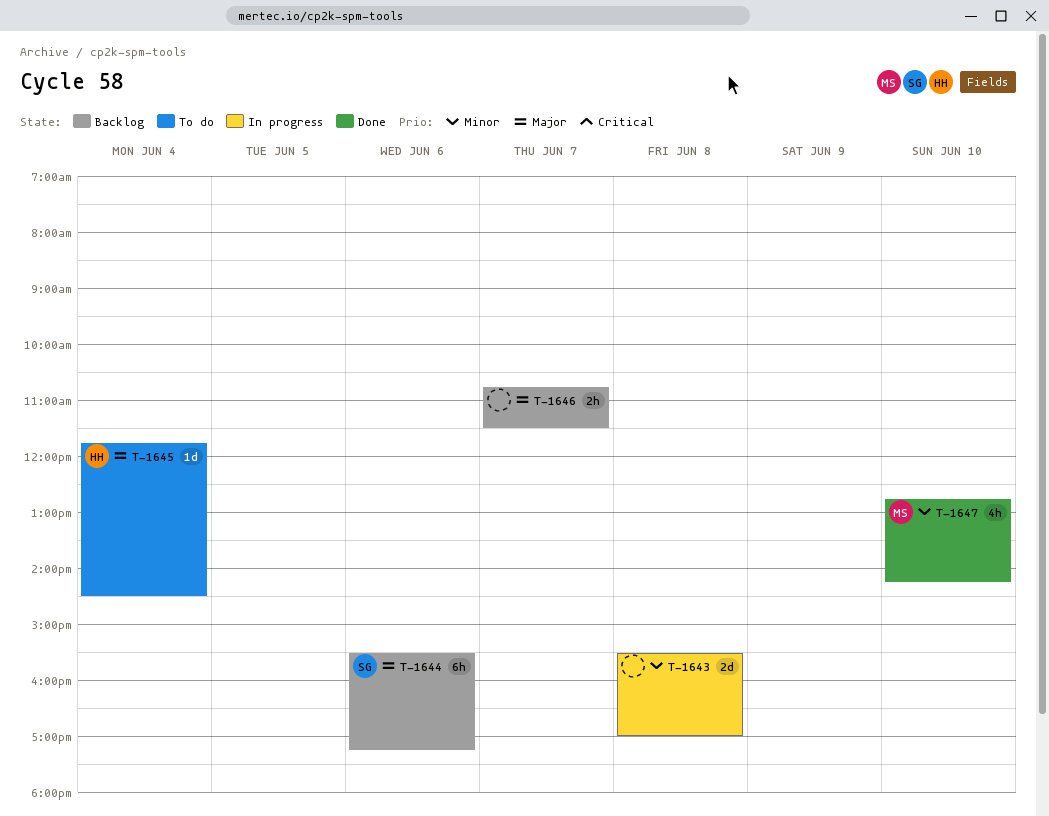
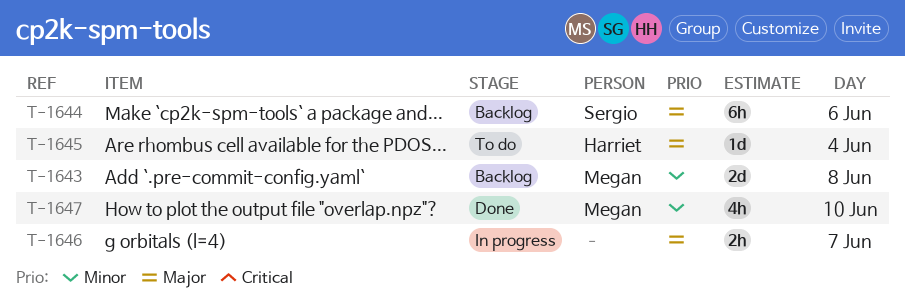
T-1643, status: In progress -> Backlog
T-1643, owner: none -> Megan
T-1646, status: Backlog -> In progress

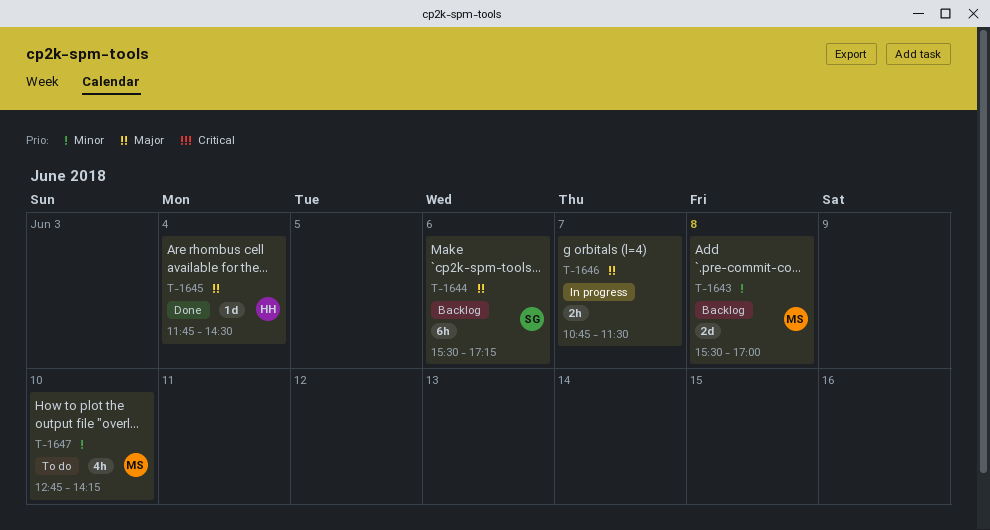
T-1645, status: To do -> Done
T-1647, status: Done -> To do

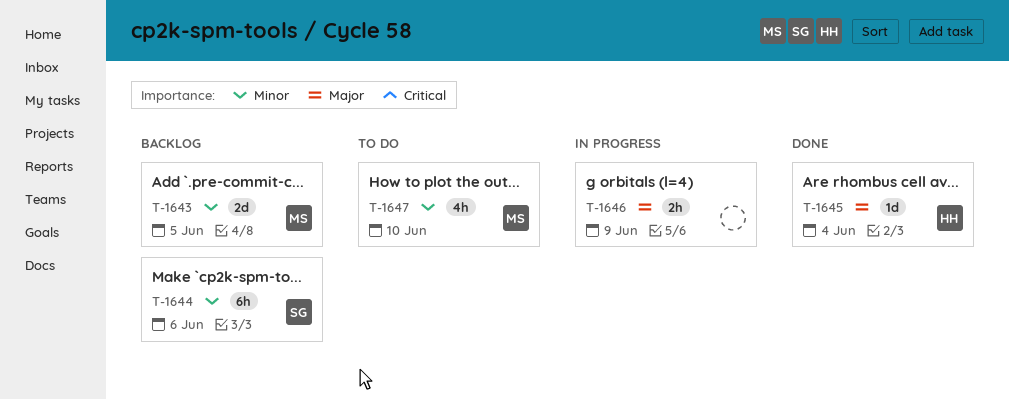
T-1643, day: Jun 8 -> Jun 5
T-1644, priority: Major -> Minor
T-1646, day: Jun 7 -> Jun 9

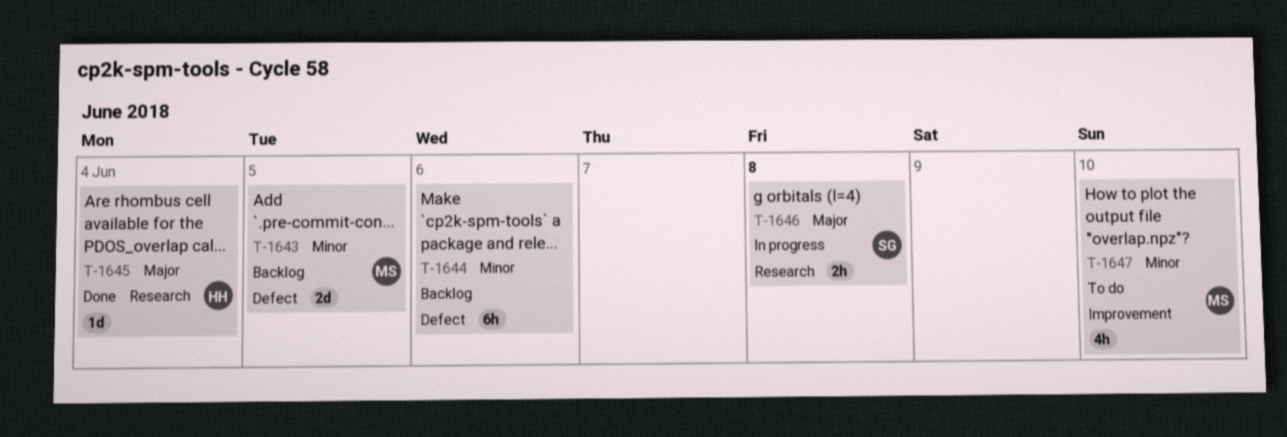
T-1644, owner: SG -> none
T-1646, owner: none -> SG
T-1646, day: Jun 9 -> Jun 8

